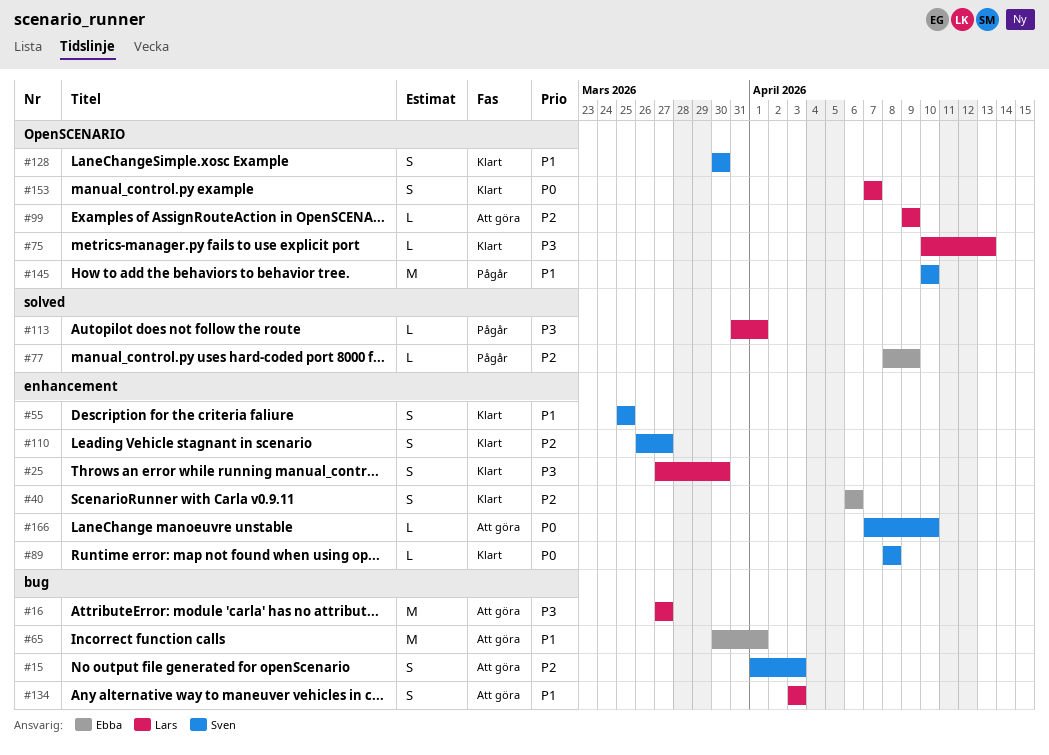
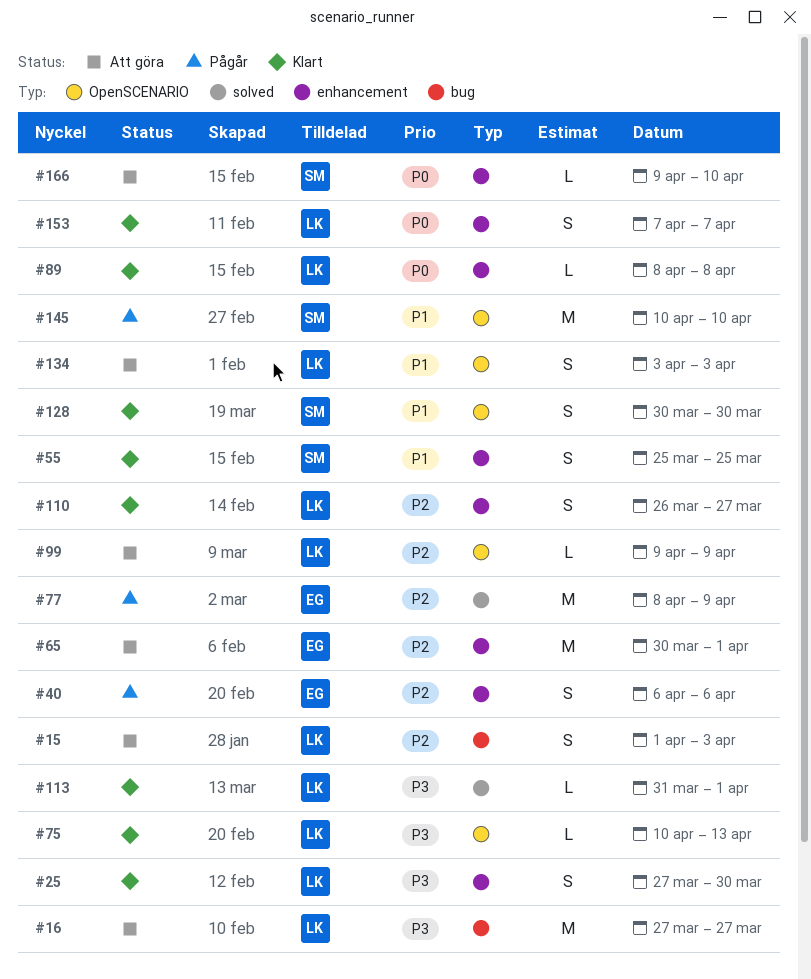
#15, owner: Sven -> Lars
#40, status: Klart -> Pågår
#65, priority: P1 -> P2
#65, label: bug -> enhancement
#77, estimate: L -> M
#89, owner: Sven -> Lars
#110, owner: Sven -> Lars
#113, status: Pågår -> Klart
#134, label: bug -> OpenSCENARIO
#153, label: OpenSCENARIO -> enhancement
#166, start: Apr 7 -> Apr 9

